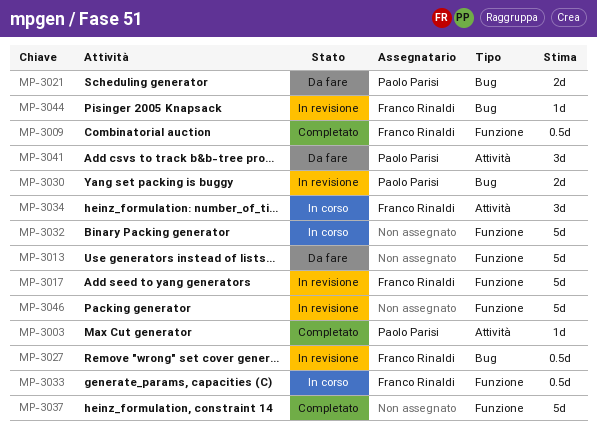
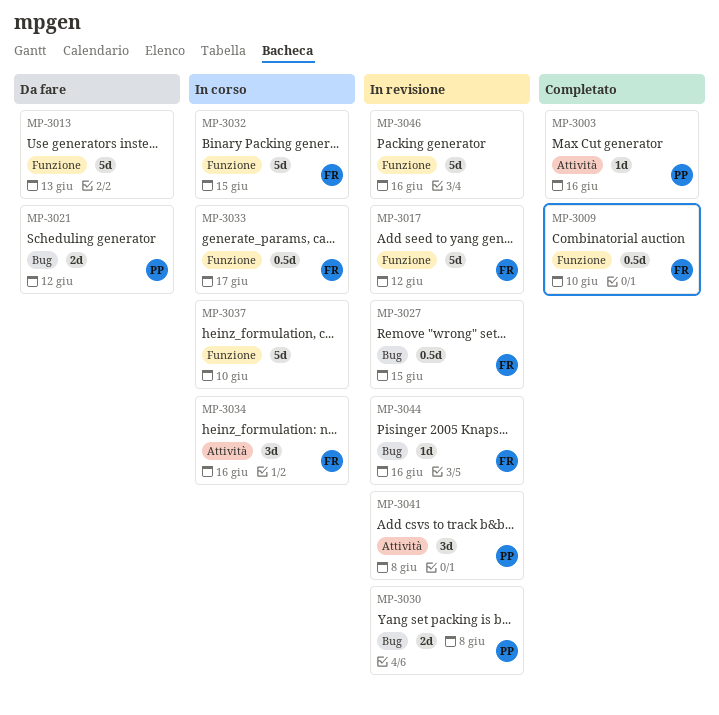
MP-3032, owner: none -> Franco Rinaldi
MP-3037, status: Completato -> In corso
MP-3041, status: Da fare -> In revisione

